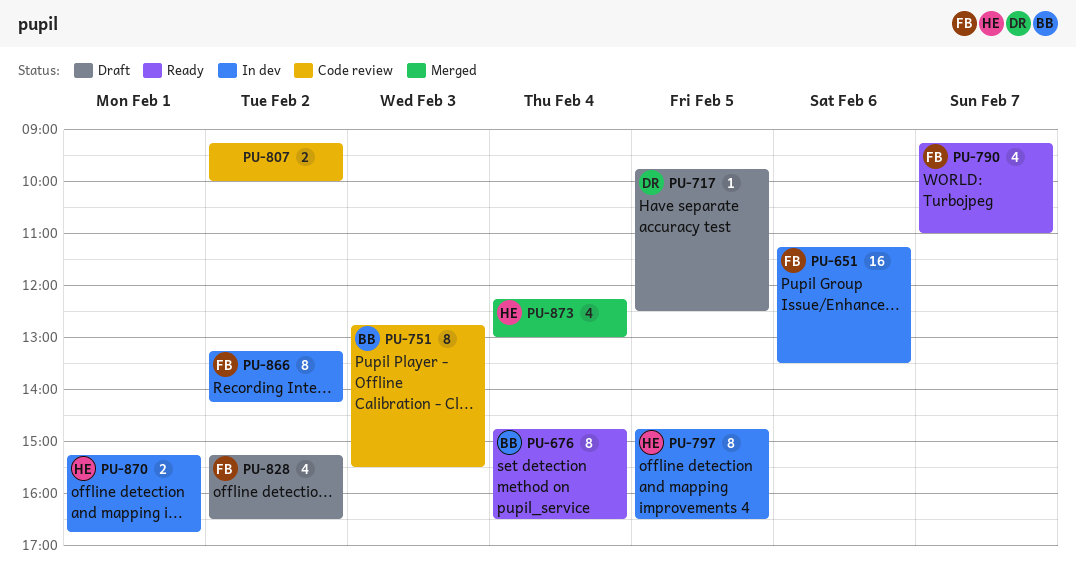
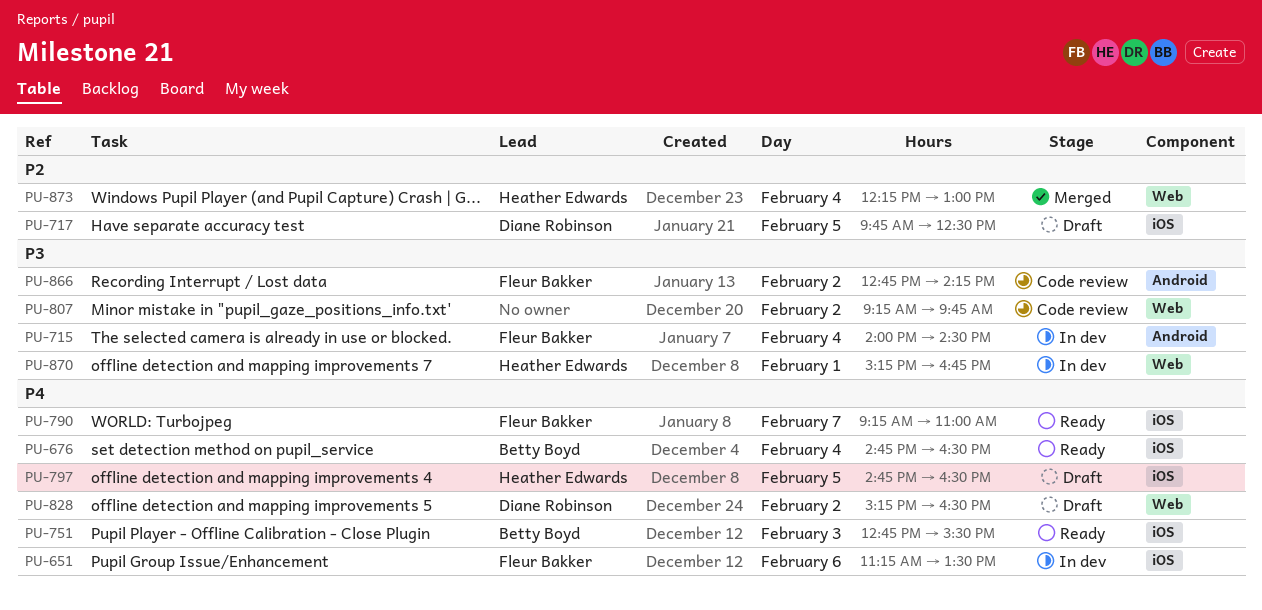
PU-715: none -> present
PU-751, status: Code review -> Ready
PU-797, status: In dev -> Draft
PU-807, ends: 10:00 -> 09:45
PU-828, owner: Fleur Bakker -> Diane Robinson
PU-866, status: In dev -> Code review
PU-866, begins: 13:15 -> 12:45

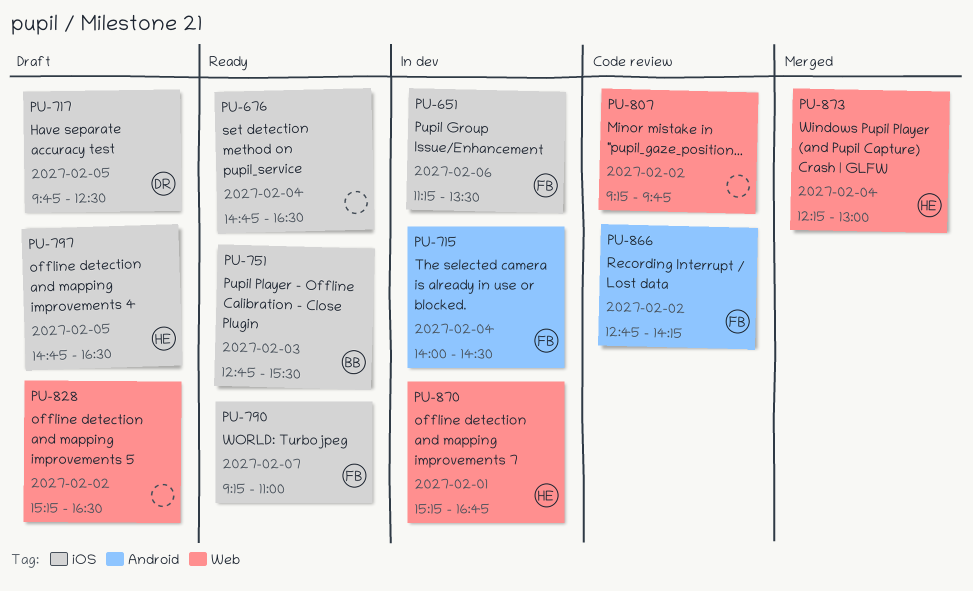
PU-676, owner: Betty Boyd -> none
PU-828, owner: Diane Robinson -> none

